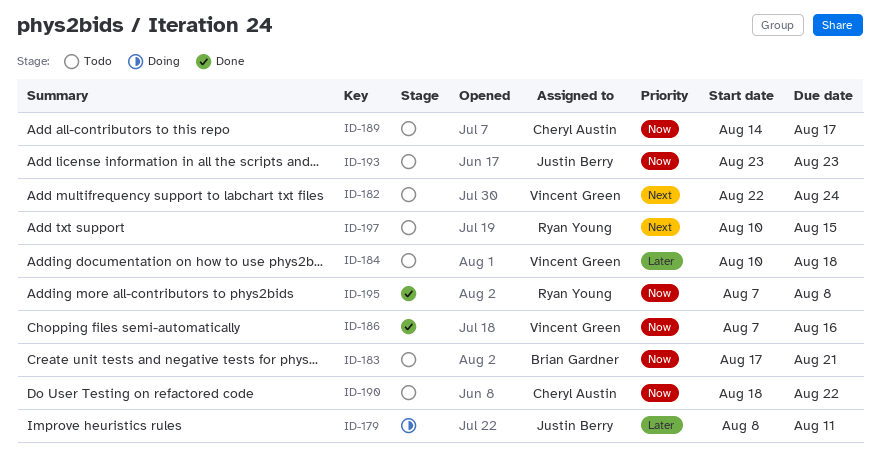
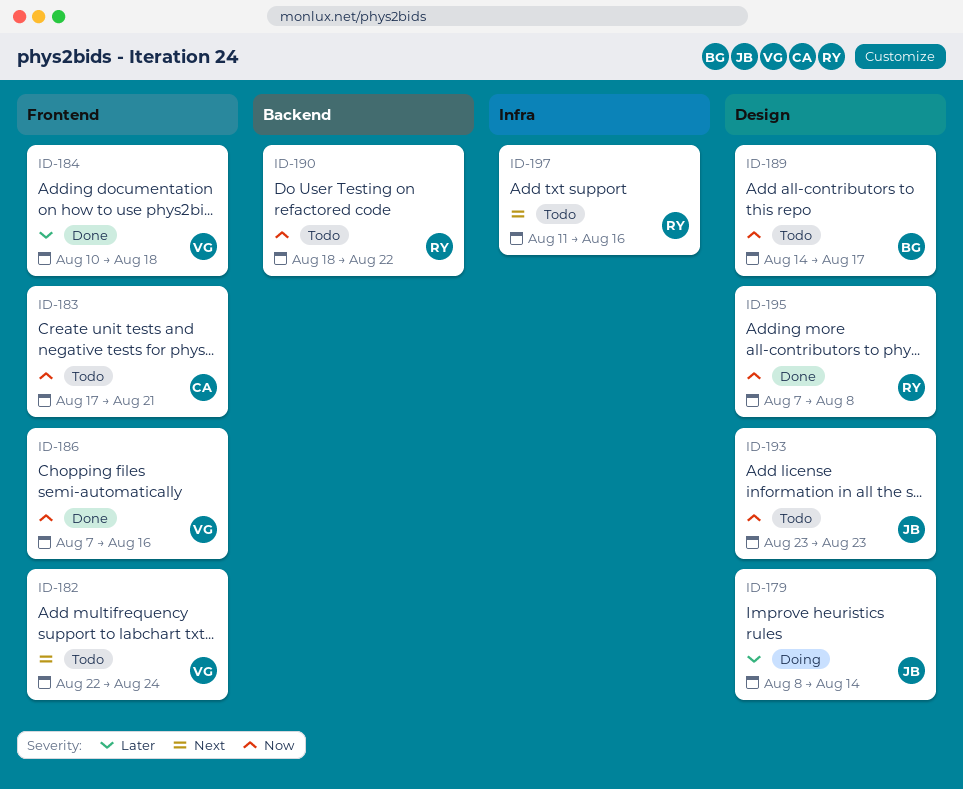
ID-179, due: Aug 11 -> Aug 14
ID-183, owner: Brian Gardner -> Cheryl Austin
ID-184, status: Todo -> Done
ID-189, owner: Cheryl Austin -> Brian Gardner
ID-190, owner: Cheryl Austin -> Ryan Young
ID-197, start: Aug 10 -> Aug 11
ID-197, due: Aug 15 -> Aug 16

